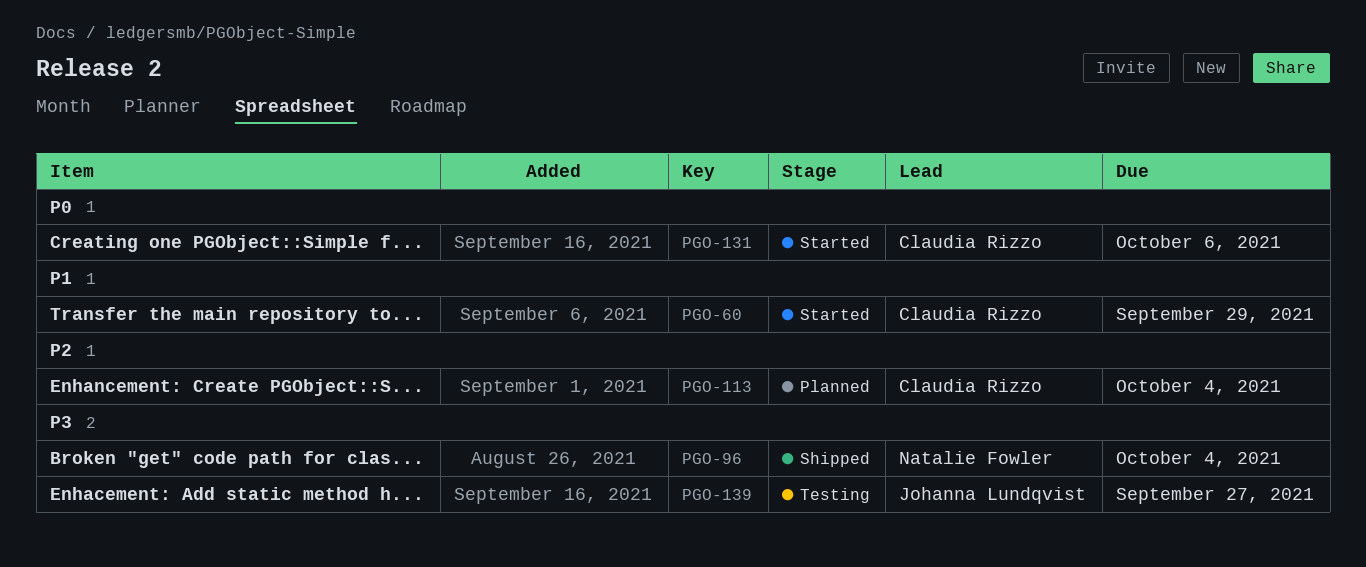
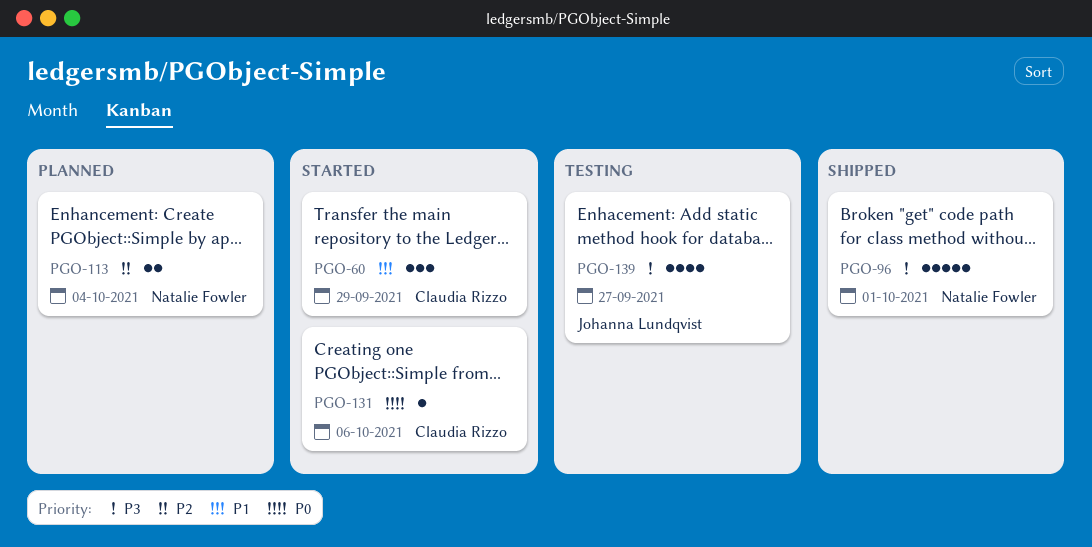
PGO-96, due: Oct 4 -> Oct 1
PGO-113, owner: Claudia Rizzo -> Natalie Fowler

